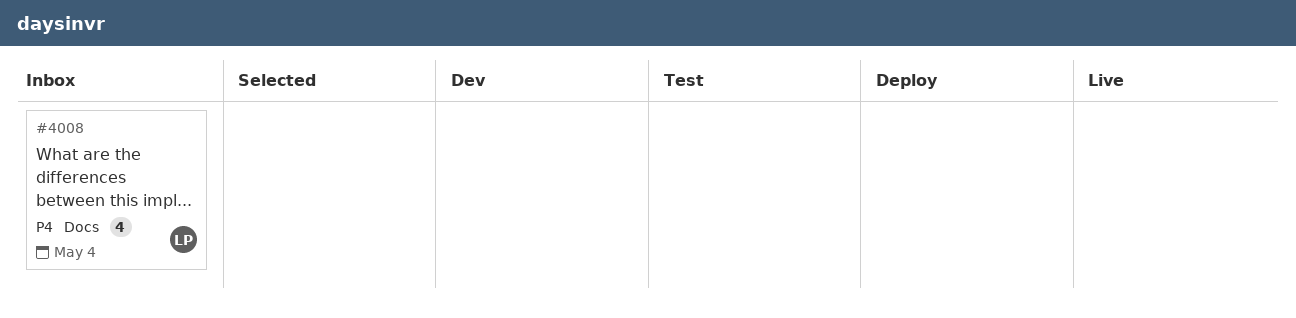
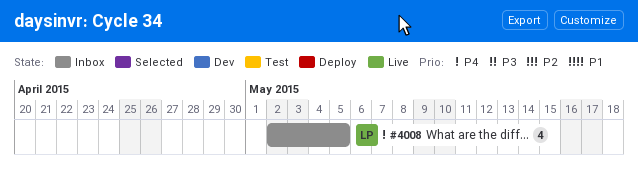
#4008, due: May 4 -> May 5

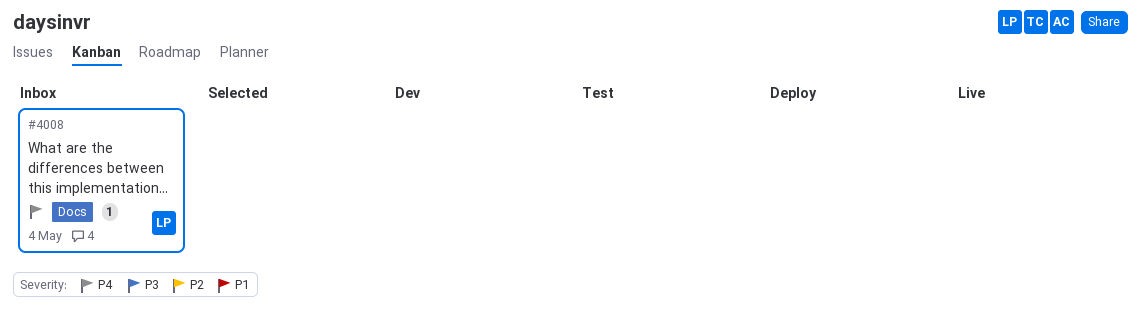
#4008, estimate: 4 -> 1
#4008, due: May 5 -> May 4

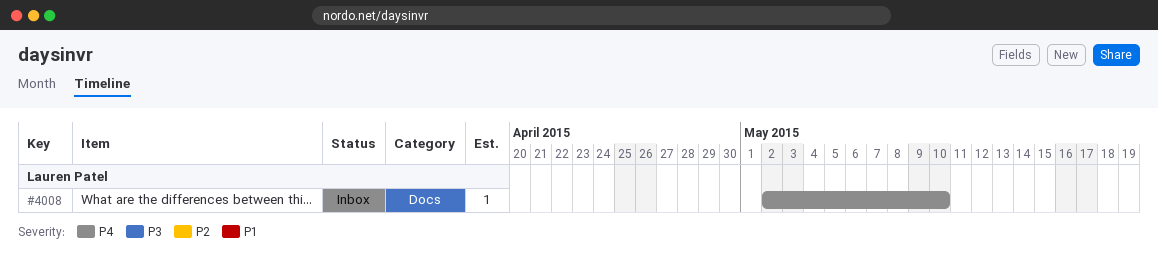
#4008, due: May 4 -> May 10

